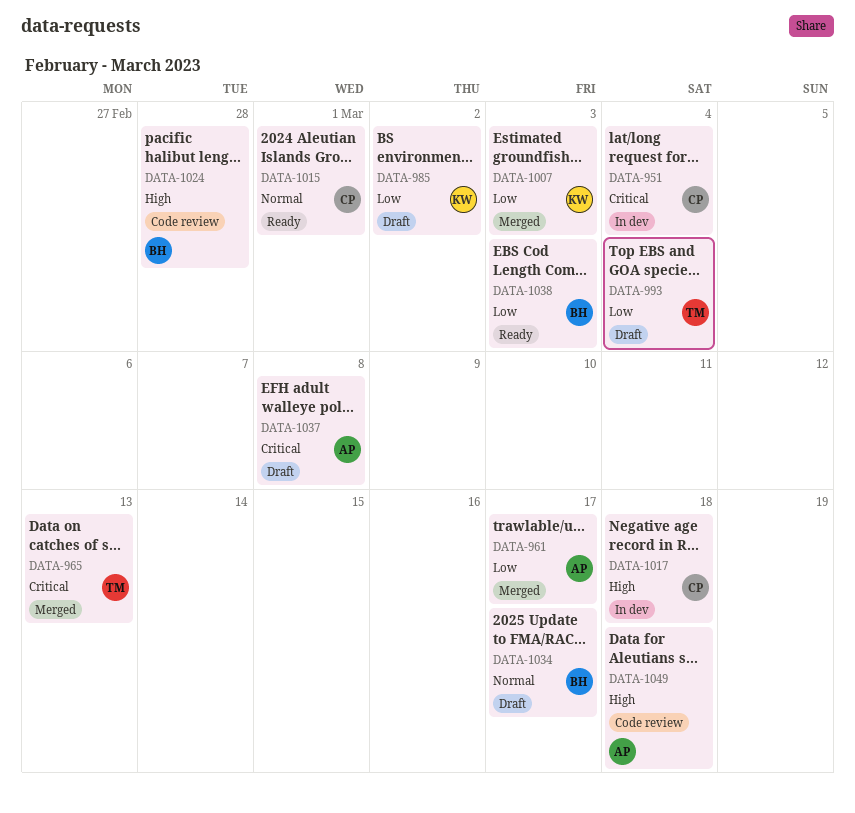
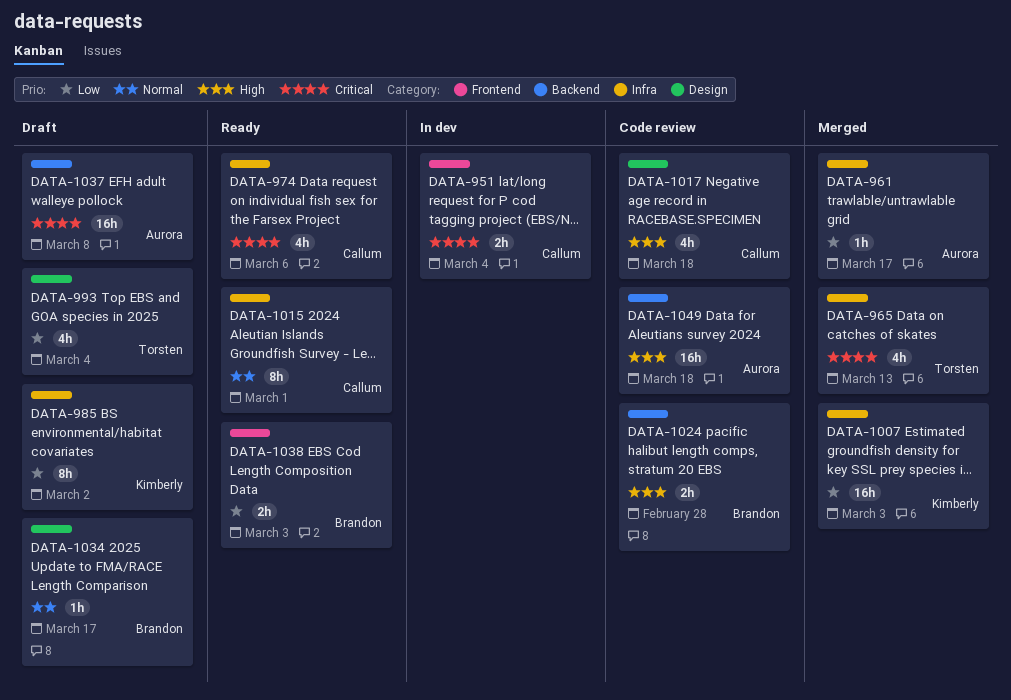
DATA-974: none -> present
DATA-1017, status: In dev -> Code review

